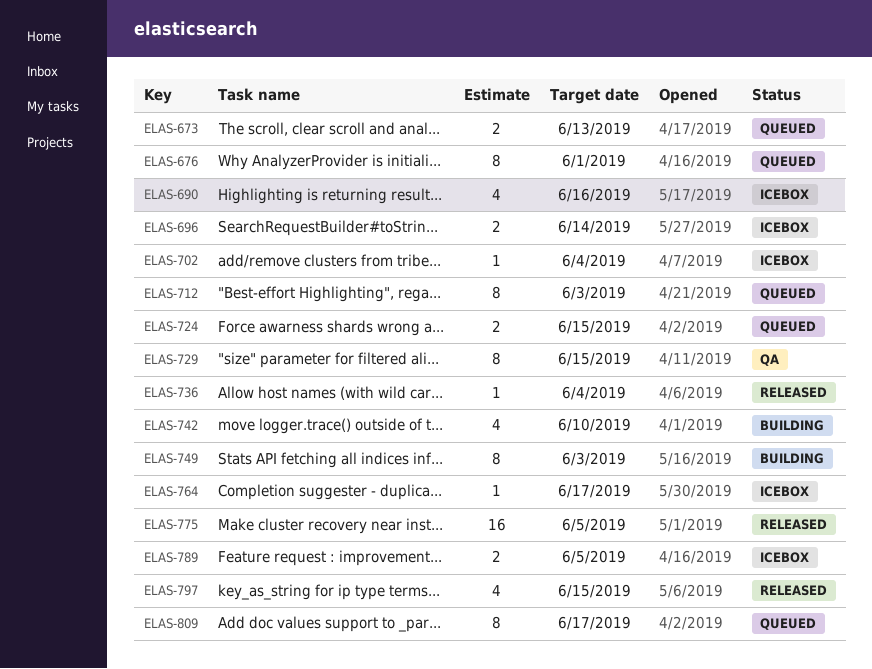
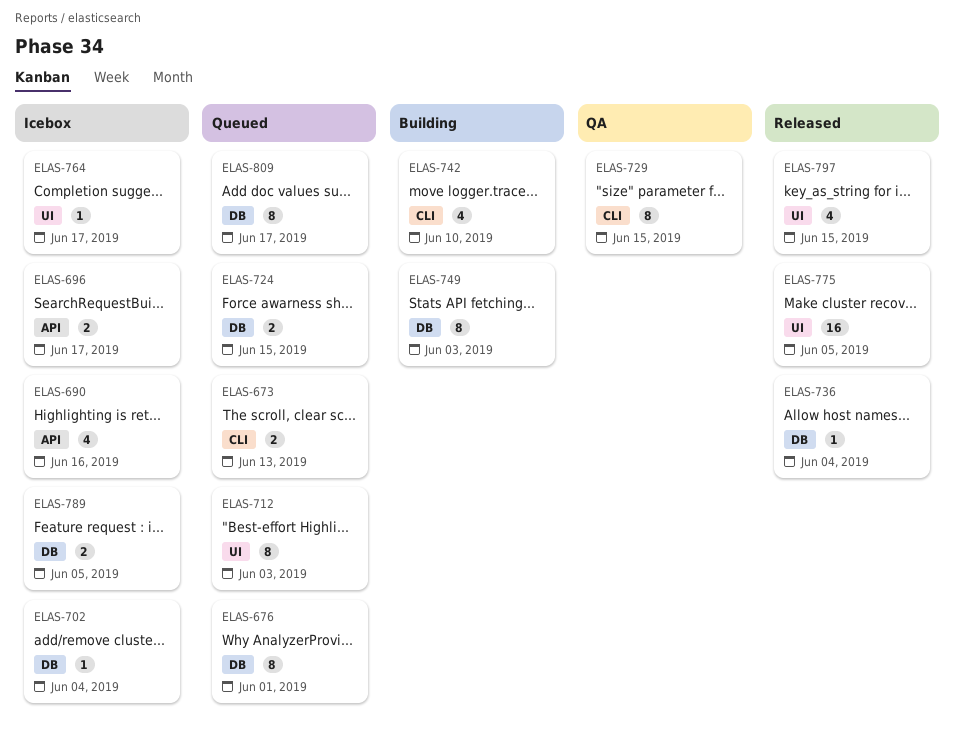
ELAS-696, due: Jun 14 -> Jun 17

